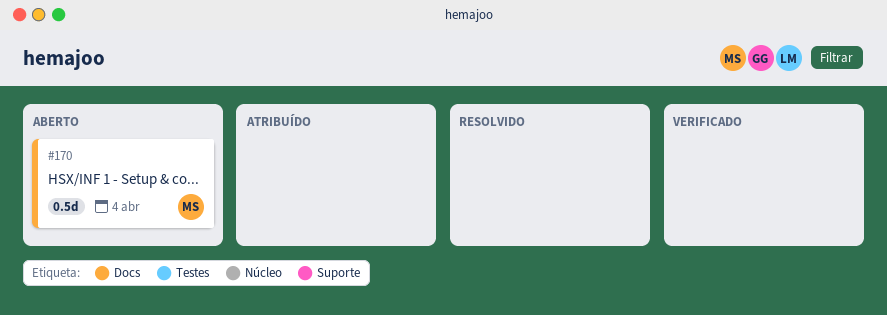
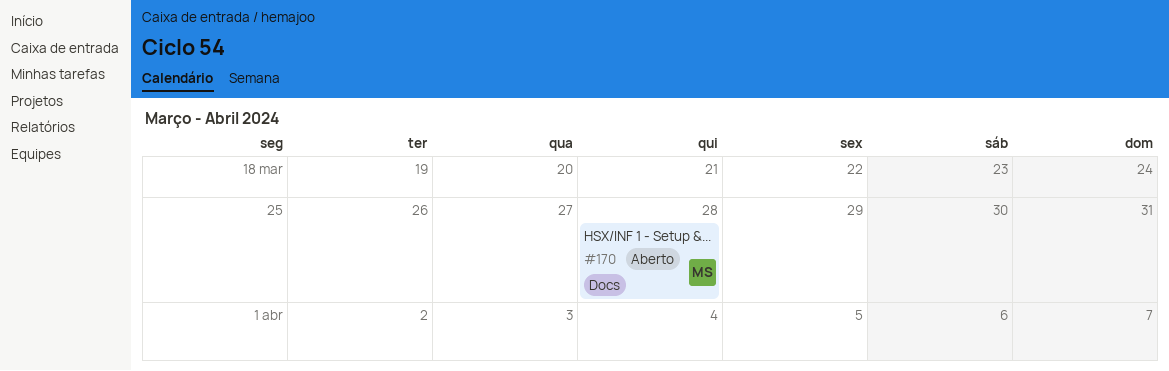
#170, due: Apr 4 -> Mar 28

